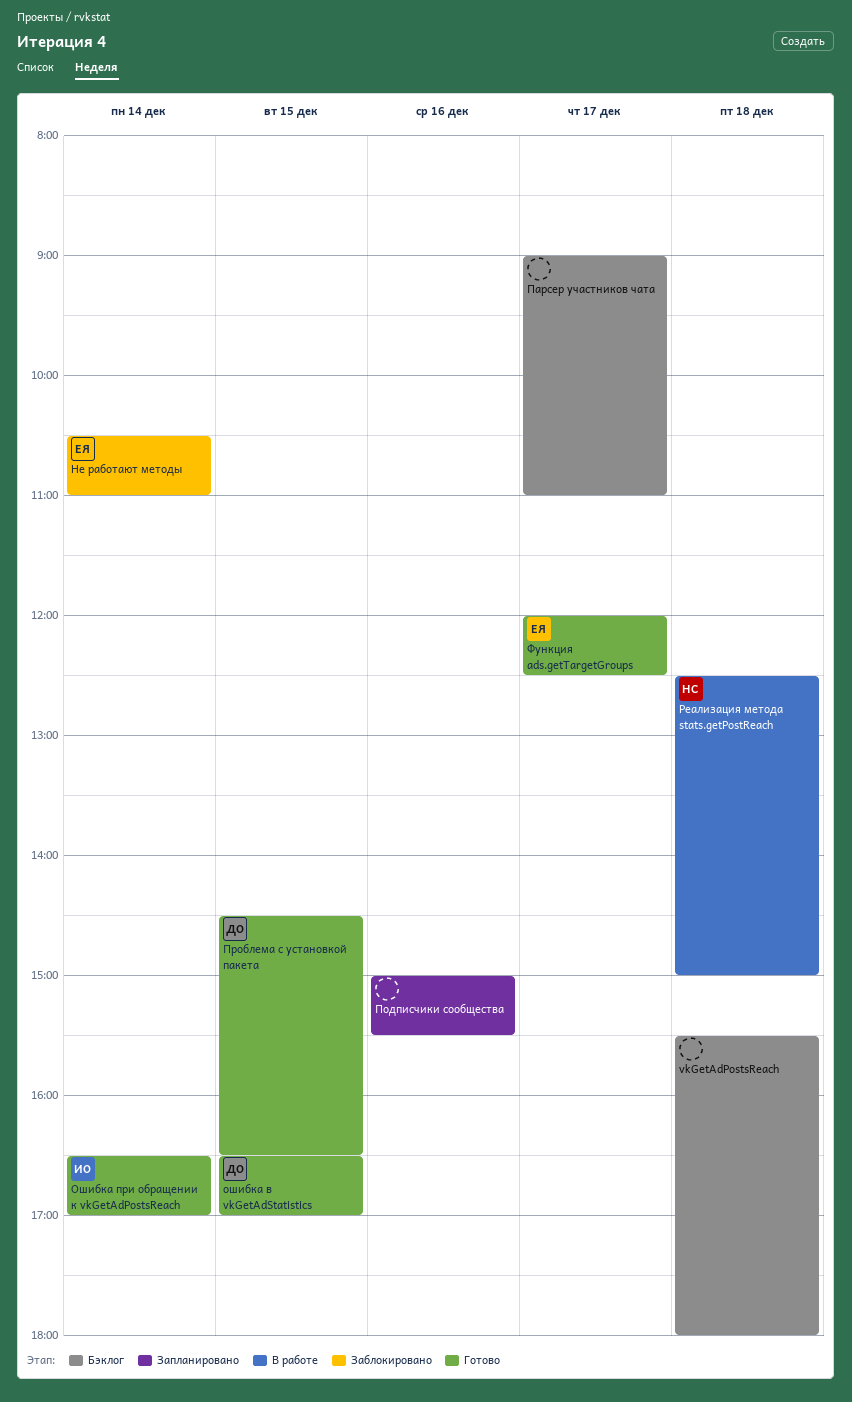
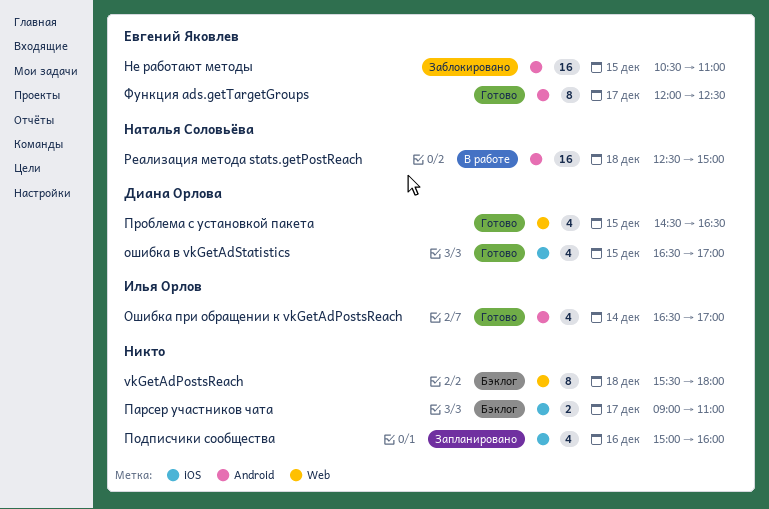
Не работают методы, day: Dec 14 -> Dec 15
Подписчики сообщества, ends: 15:30 -> 16:00

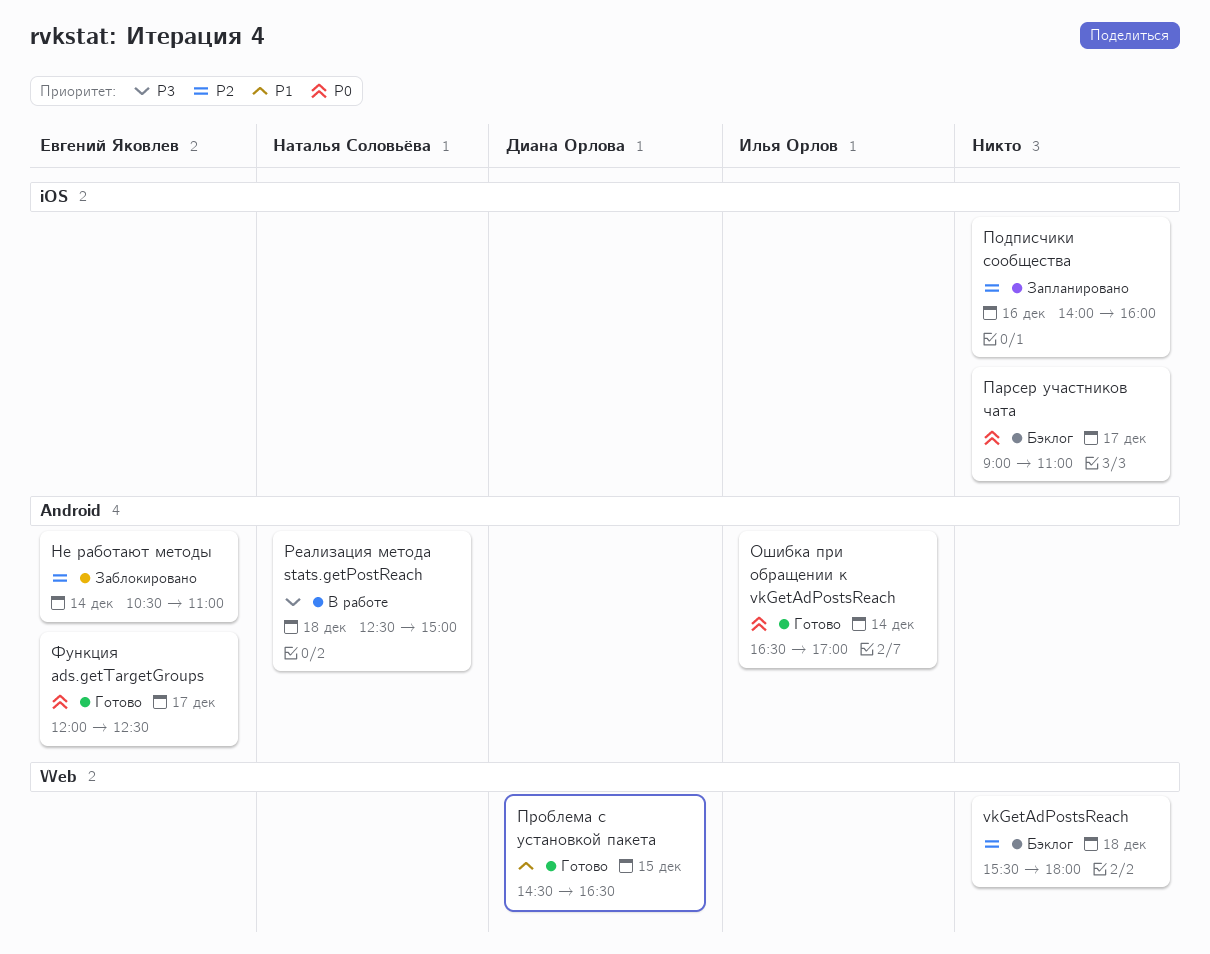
Не работают методы, day: Dec 15 -> Dec 14
ошибка в vkGetAdStatistics: present -> none
Подписчики сообщества, begins: 15:00 -> 14:00

